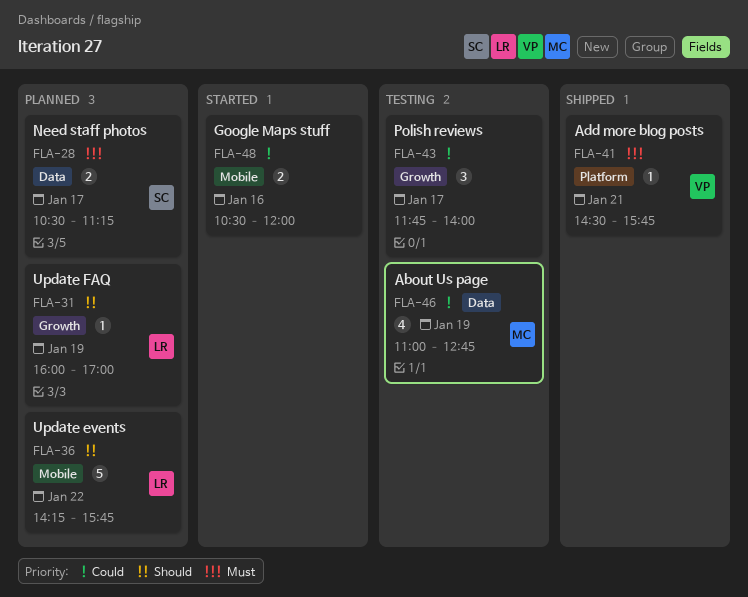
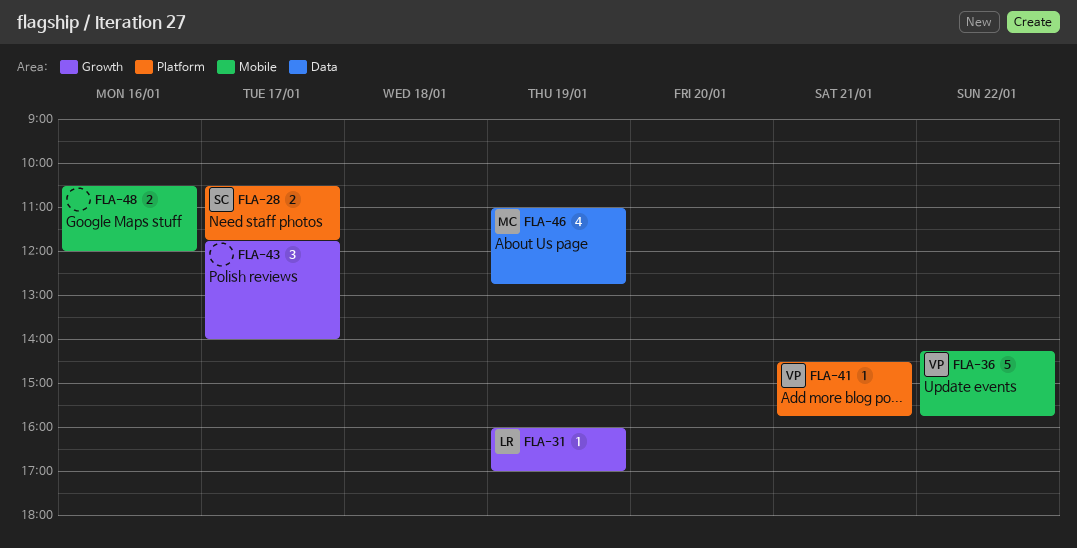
FLA-28, label: Data -> Platform
FLA-28, ends: 11:15 -> 11:45
FLA-36, owner: LR -> VP

